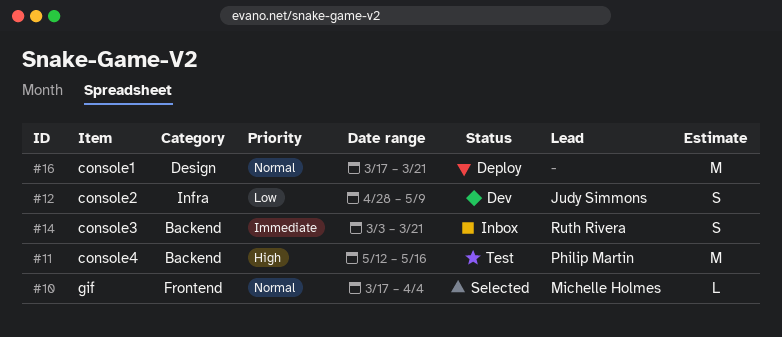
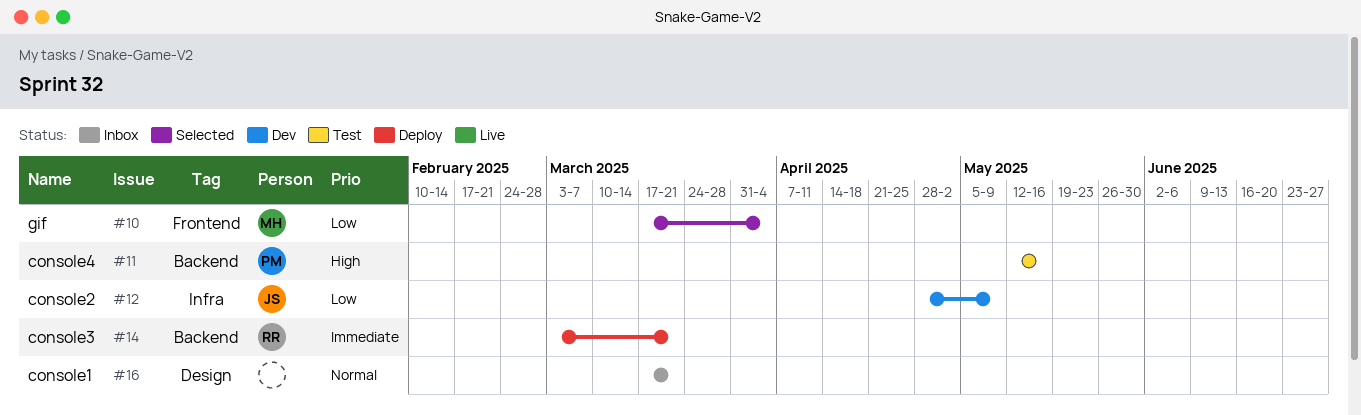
#10, priority: Normal -> Low
#14, status: Inbox -> Deploy
#16, status: Deploy -> Inbox

